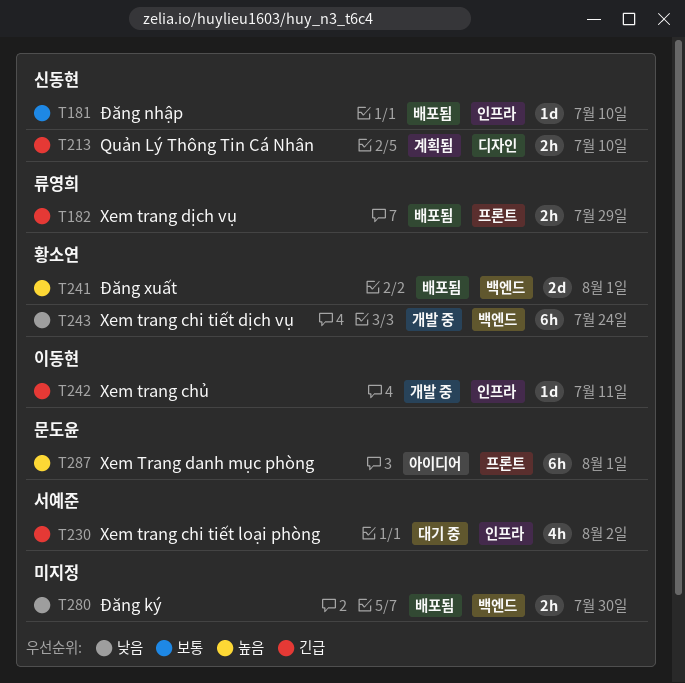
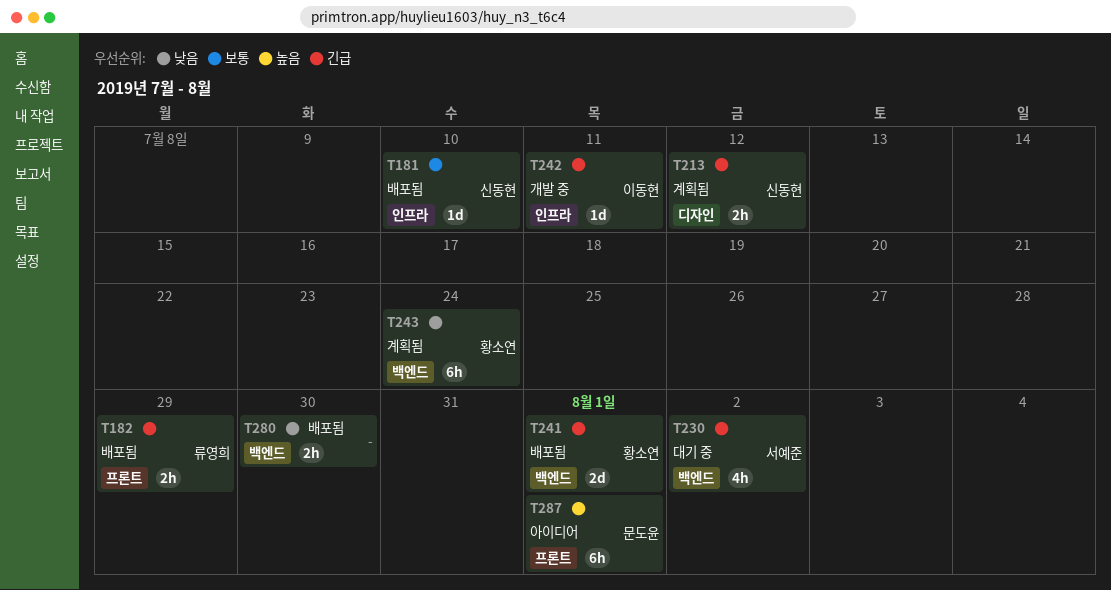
T213, due: Jul 10 -> Jul 12
T230, label: 인프라 -> 백엔드
T241, priority: 높음 -> 긴급
T243, status: 개발 중 -> 계획됨

